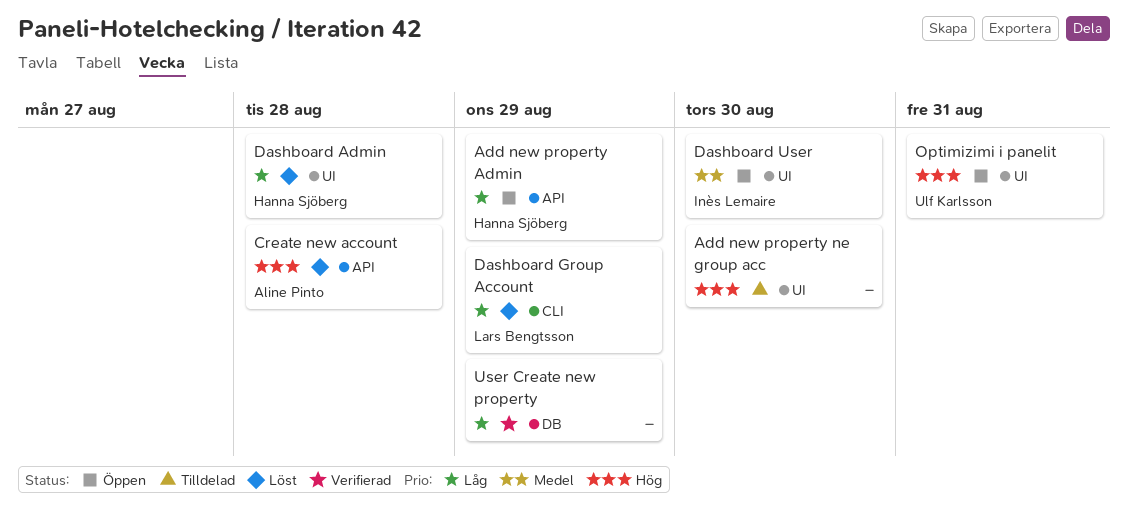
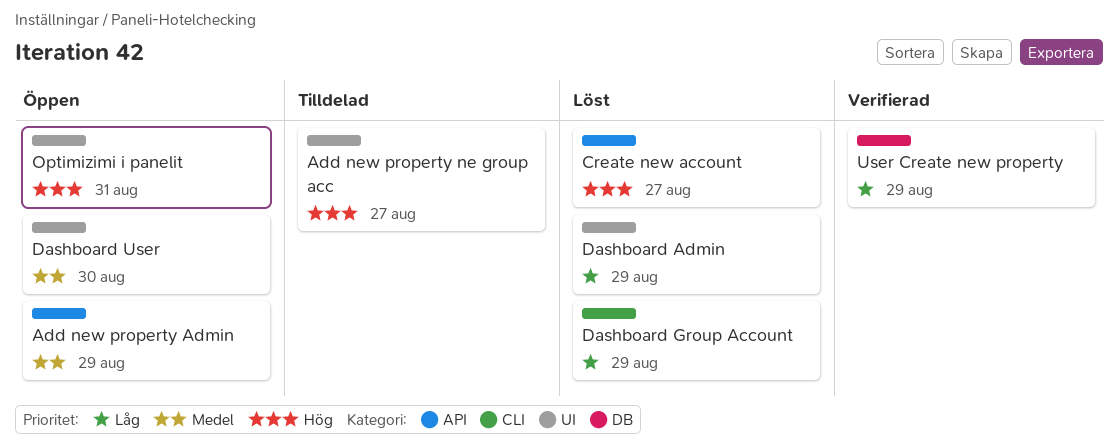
Add new property Admin, priority: Låg -> Medel
Add new property ne group acc, due: Aug 30 -> Aug 27
Create new account, due: Aug 28 -> Aug 27
Dashboard Admin, due: Aug 28 -> Aug 29

